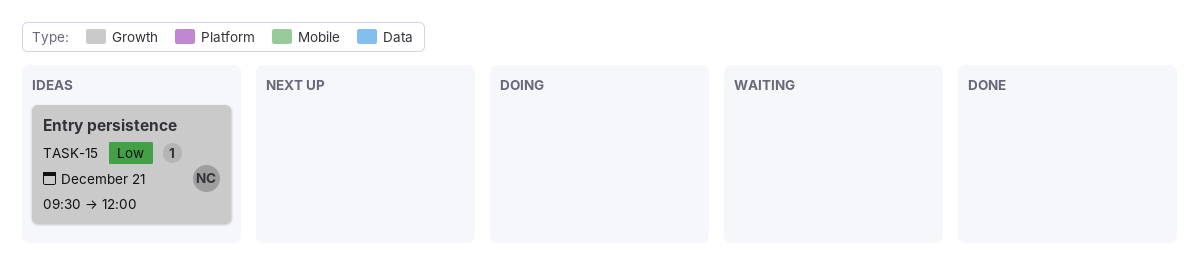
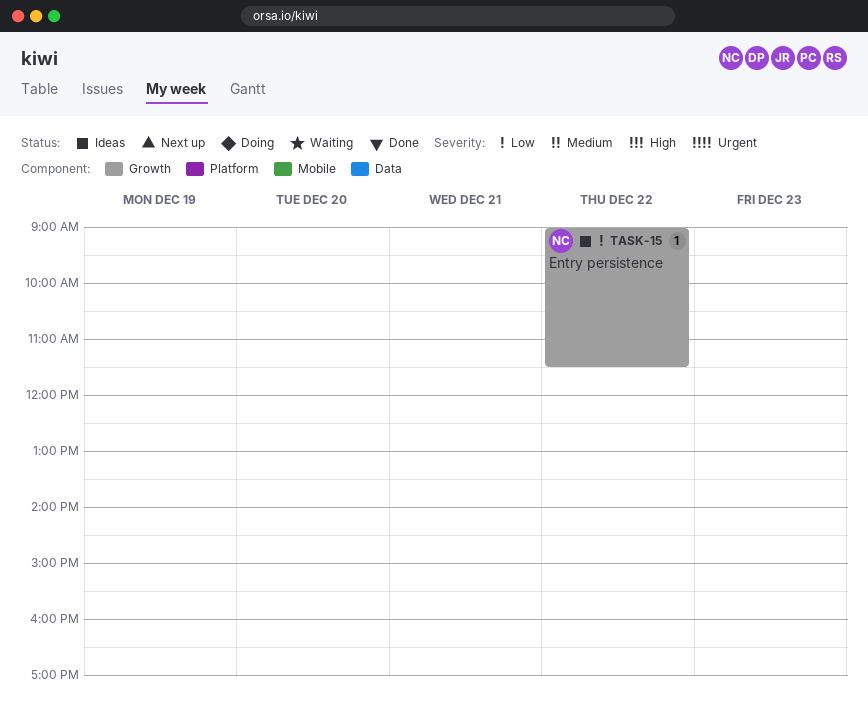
TASK-15, day: Dec 21 -> Dec 22
TASK-15, begins: 09:30 -> 09:00
TASK-15, ends: 12:00 -> 11:30

